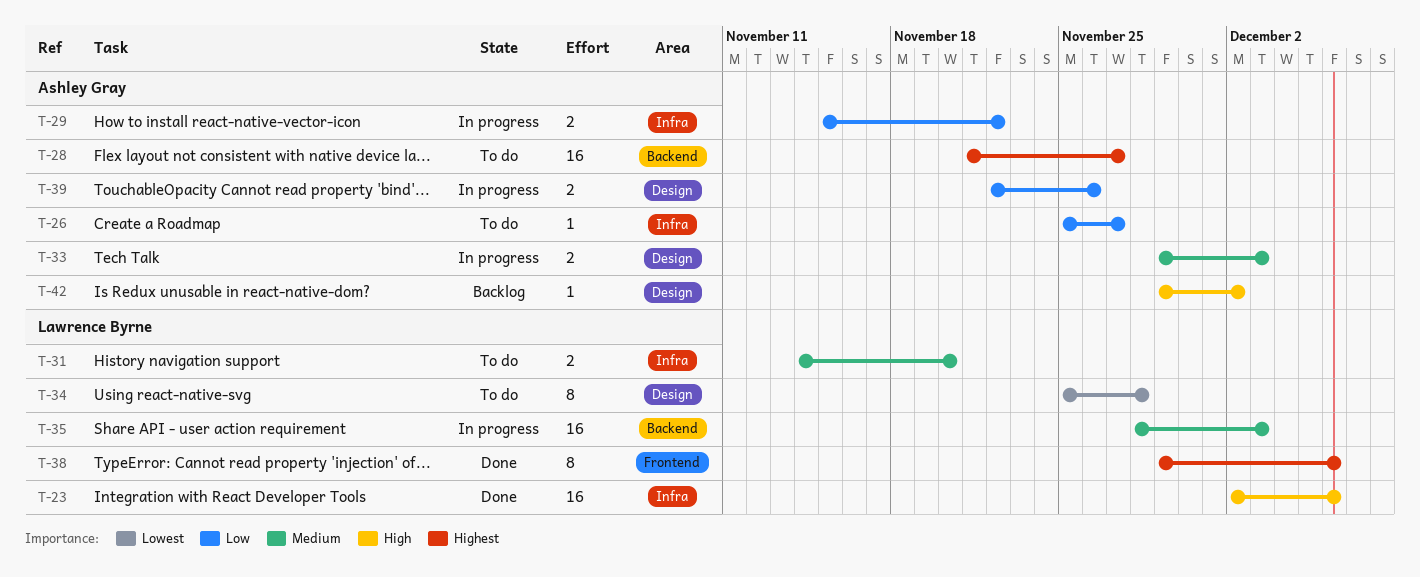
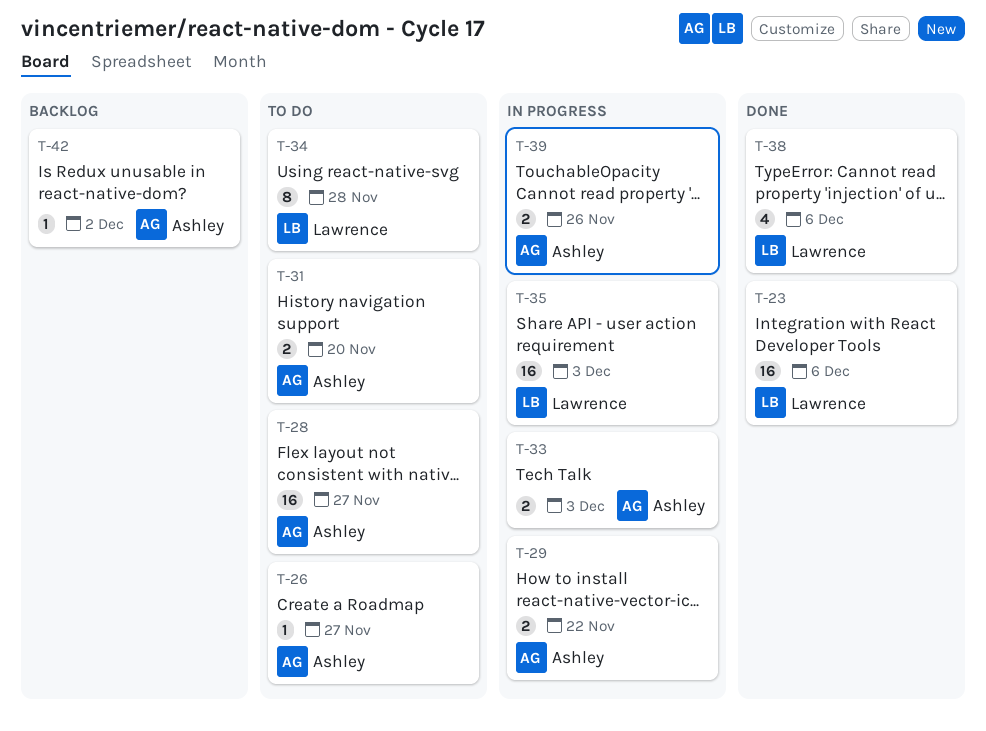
T-31, owner: Lawrence Byrne -> Ashley Gray
T-38, estimate: 8 -> 4

